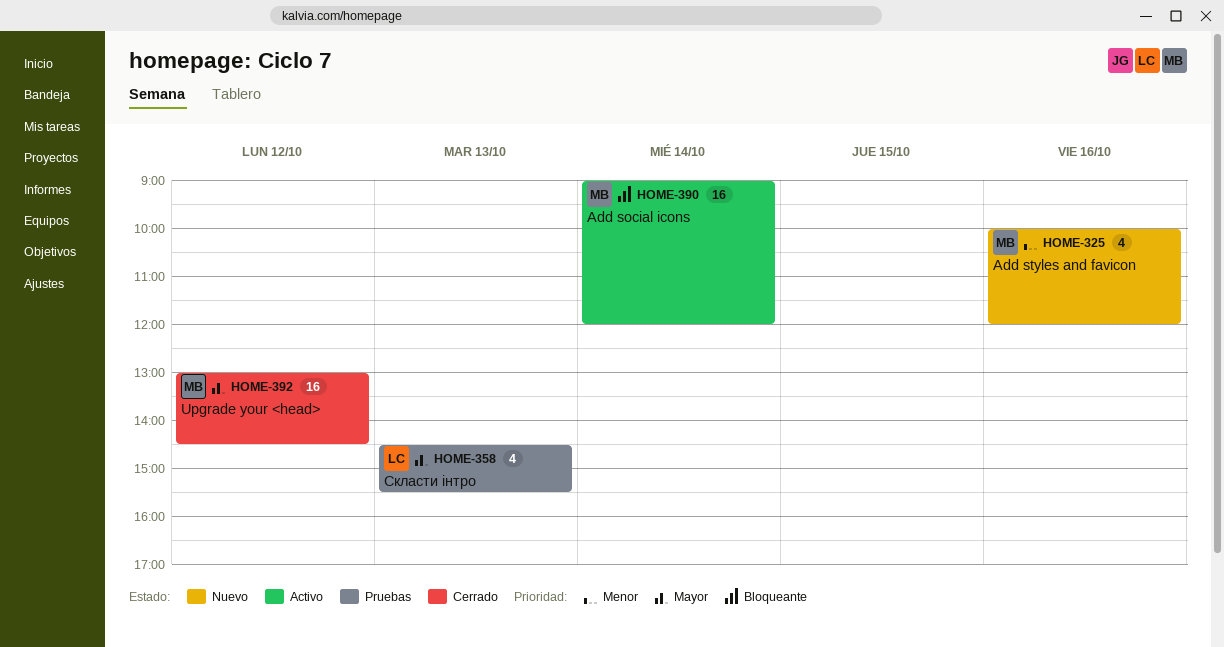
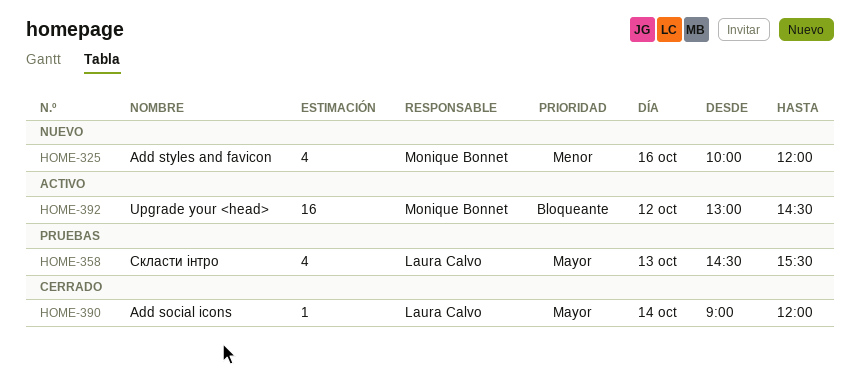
HOME-390, status: Activo -> Cerrado
HOME-390, owner: Monique Bonnet -> Laura Calvo
HOME-390, priority: Bloqueante -> Mayor
HOME-390, estimate: 16 -> 1
HOME-392, status: Cerrado -> Activo
HOME-392, priority: Mayor -> Bloqueante

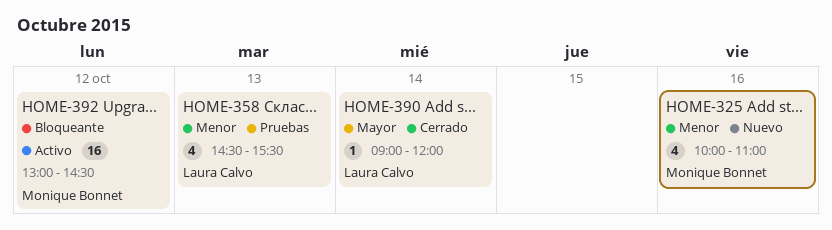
HOME-325, ends: 12:00 -> 11:00
HOME-358, priority: Mayor -> Menor

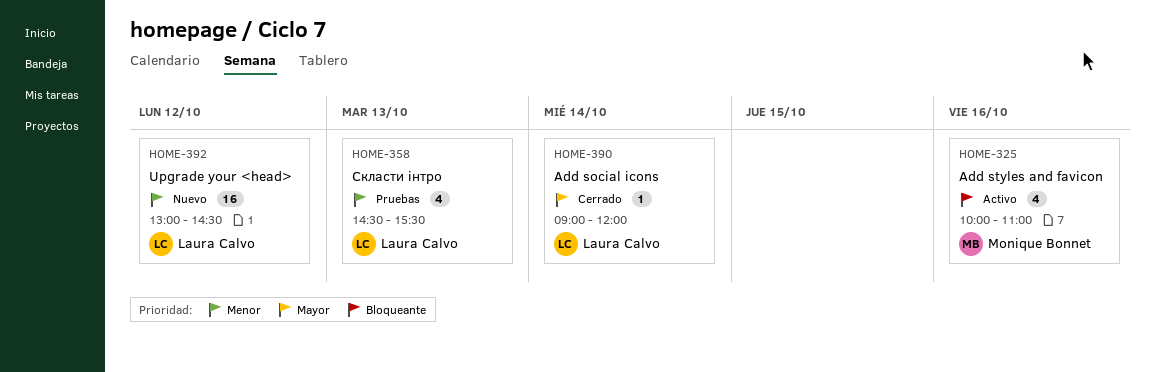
HOME-325, status: Nuevo -> Activo
HOME-325, priority: Menor -> Bloqueante
HOME-392, status: Activo -> Nuevo
HOME-392, owner: Monique Bonnet -> Laura Calvo
HOME-392, priority: Bloqueante -> Menor

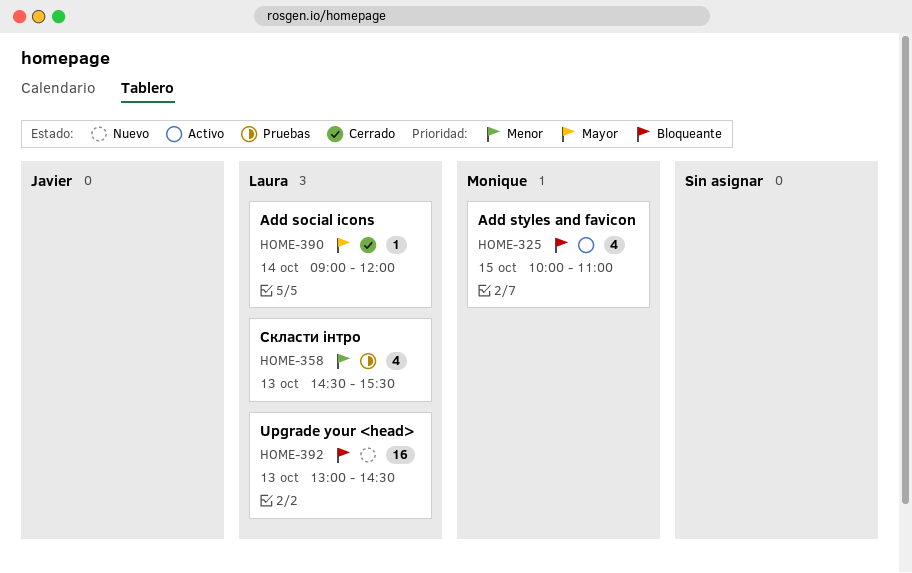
HOME-325, day: Oct 16 -> Oct 15
HOME-392, priority: Menor -> Bloqueante
HOME-392, day: Oct 12 -> Oct 13

